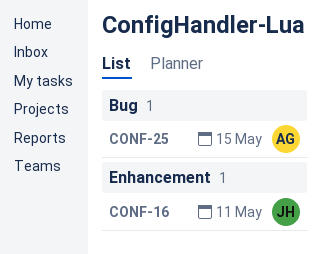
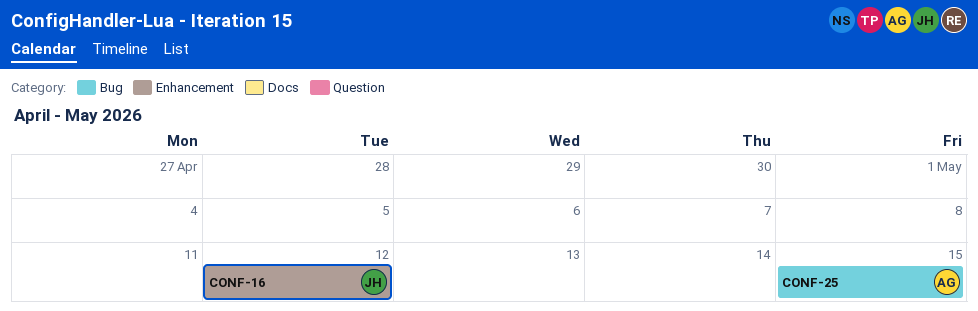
CONF-16, due: May 11 -> May 12

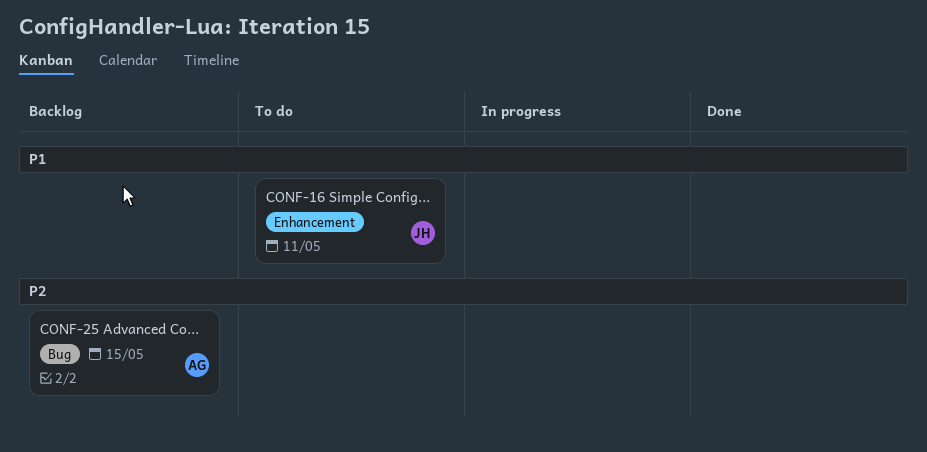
CONF-16, due: May 12 -> May 11

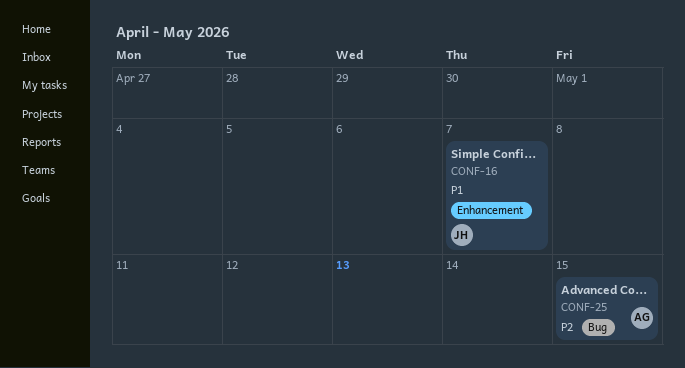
CONF-16, due: May 11 -> May 7

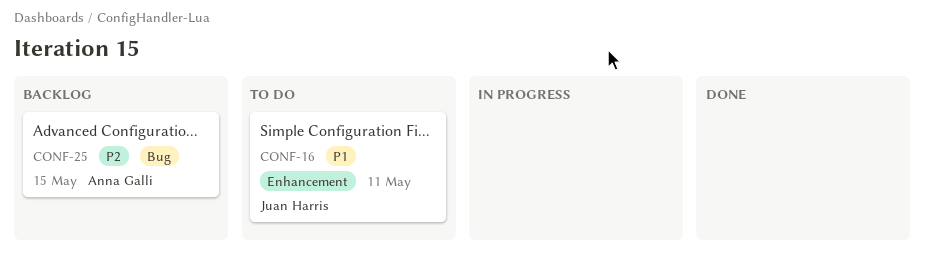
CONF-16, due: May 7 -> May 11

